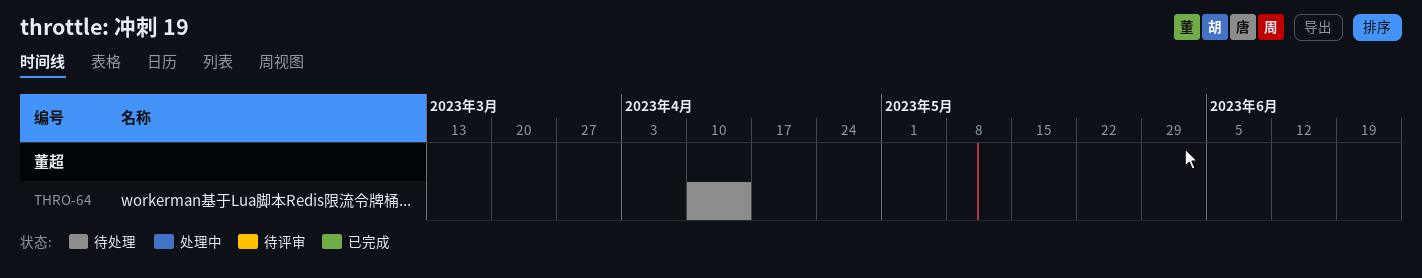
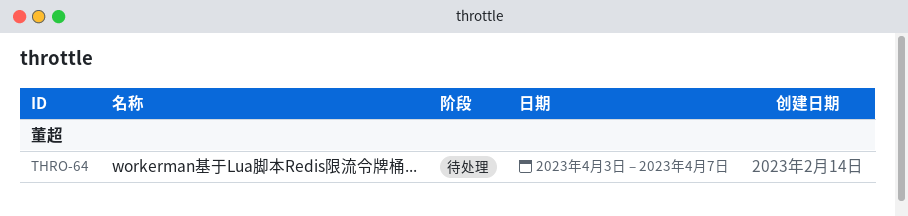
THRO-64, start: Apr 10 -> Apr 3
THRO-64, due: Apr 14 -> Apr 7

